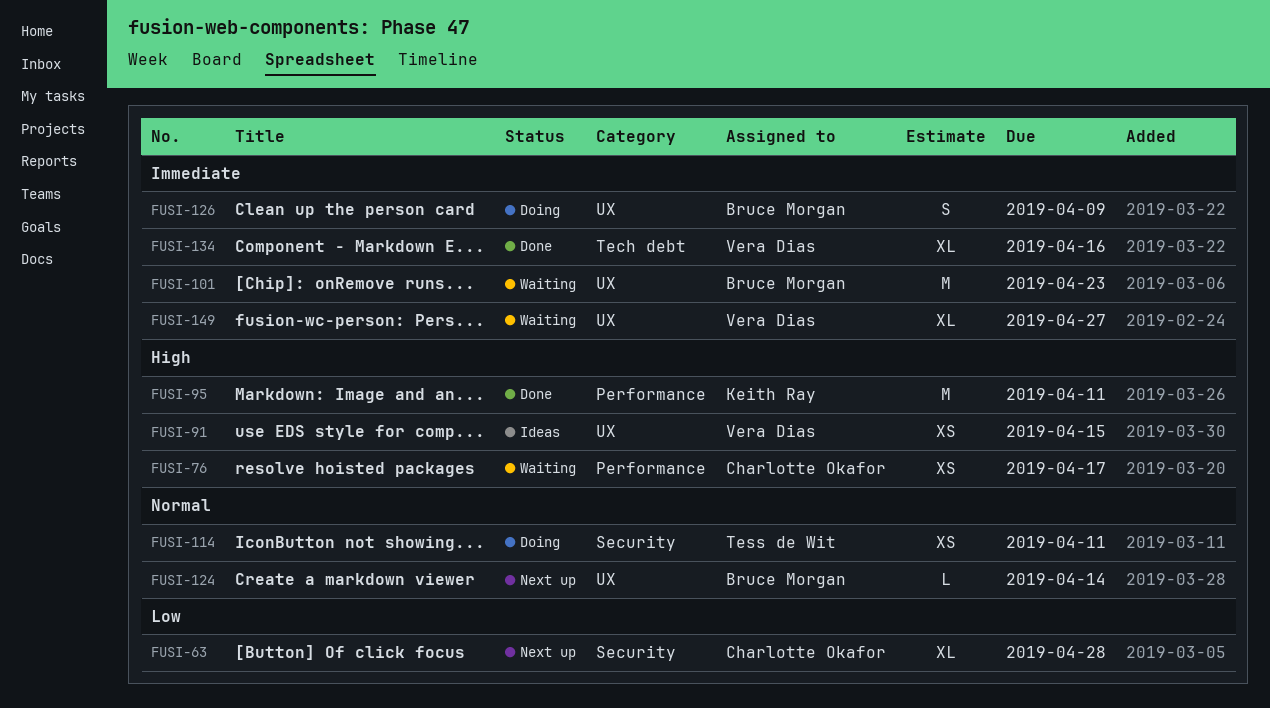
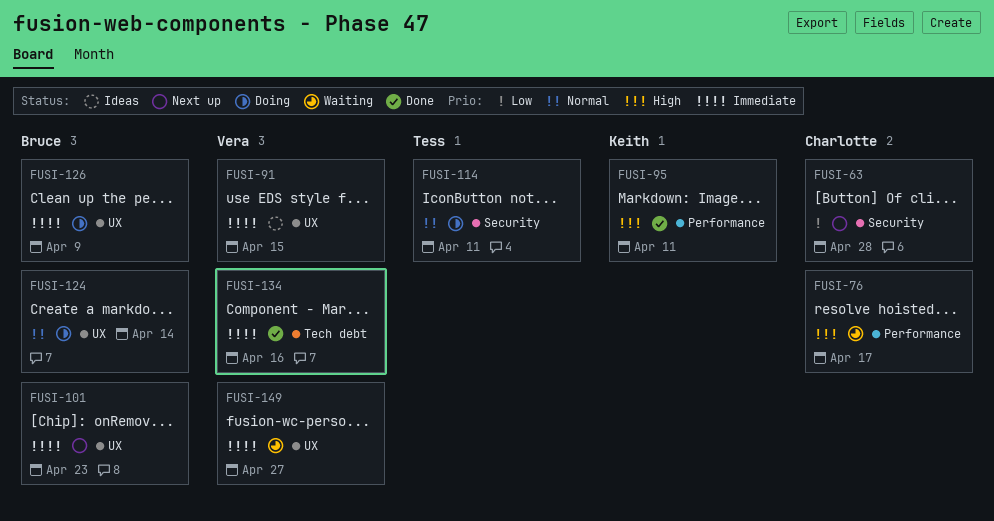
FUSI-91, priority: High -> Immediate
FUSI-101, status: Waiting -> Next up
FUSI-124, status: Next up -> Doing

